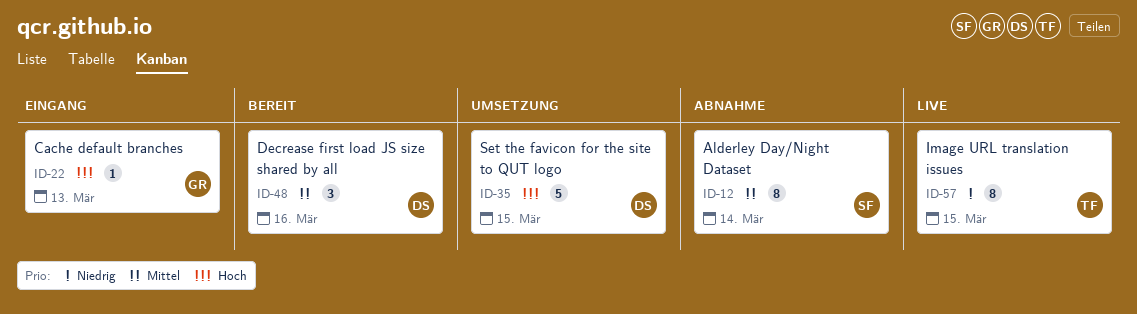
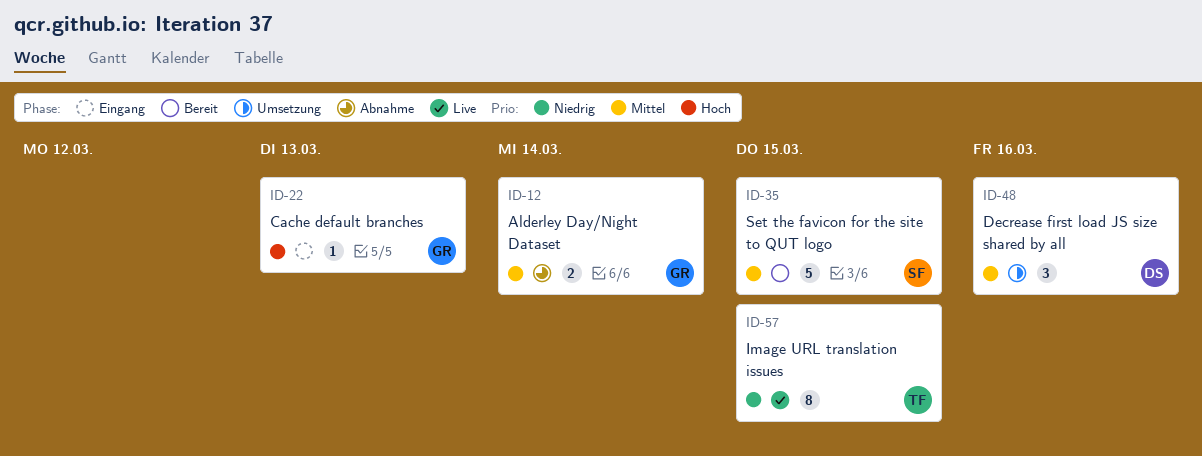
ID-12, owner: SF -> GR
ID-12, estimate: 8 -> 2
ID-35, status: Umsetzung -> Bereit
ID-35, owner: DS -> SF
ID-35, priority: Hoch -> Mittel
ID-48, status: Bereit -> Umsetzung

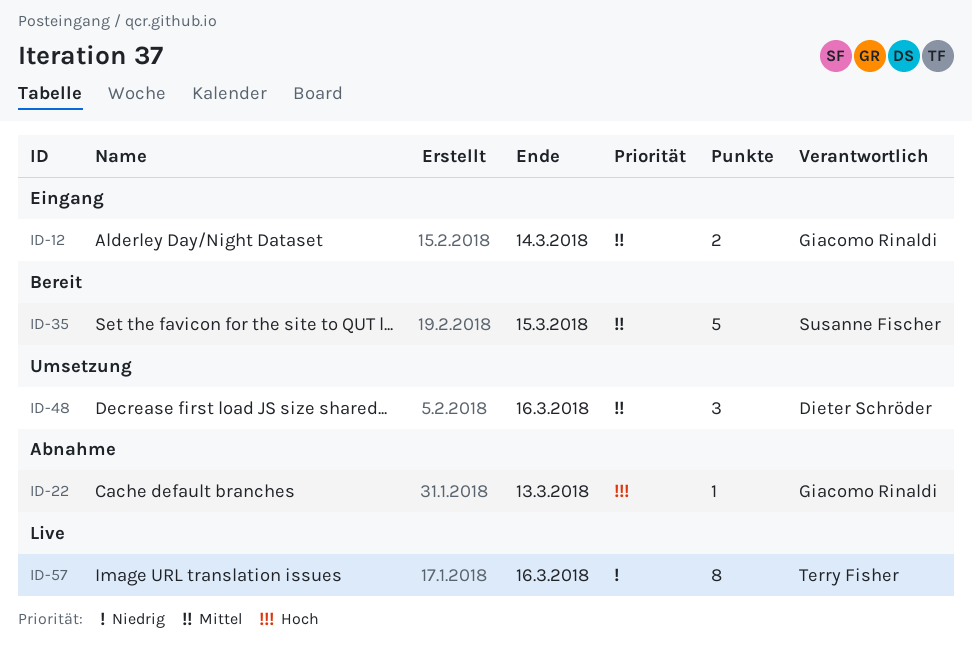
ID-12, status: Abnahme -> Eingang
ID-22, status: Eingang -> Abnahme
ID-57, due: Mar 15 -> Mar 16

